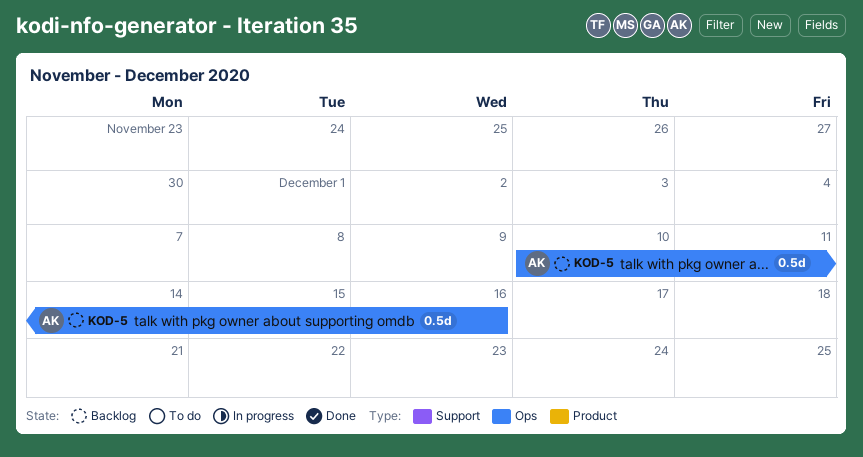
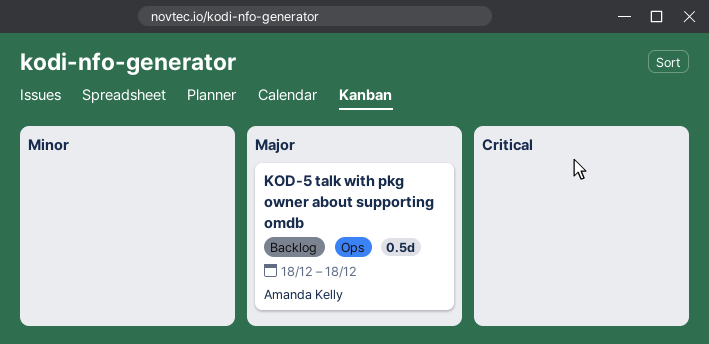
KOD-5, start: Dec 10 -> Dec 18
KOD-5, due: Dec 16 -> Dec 18

